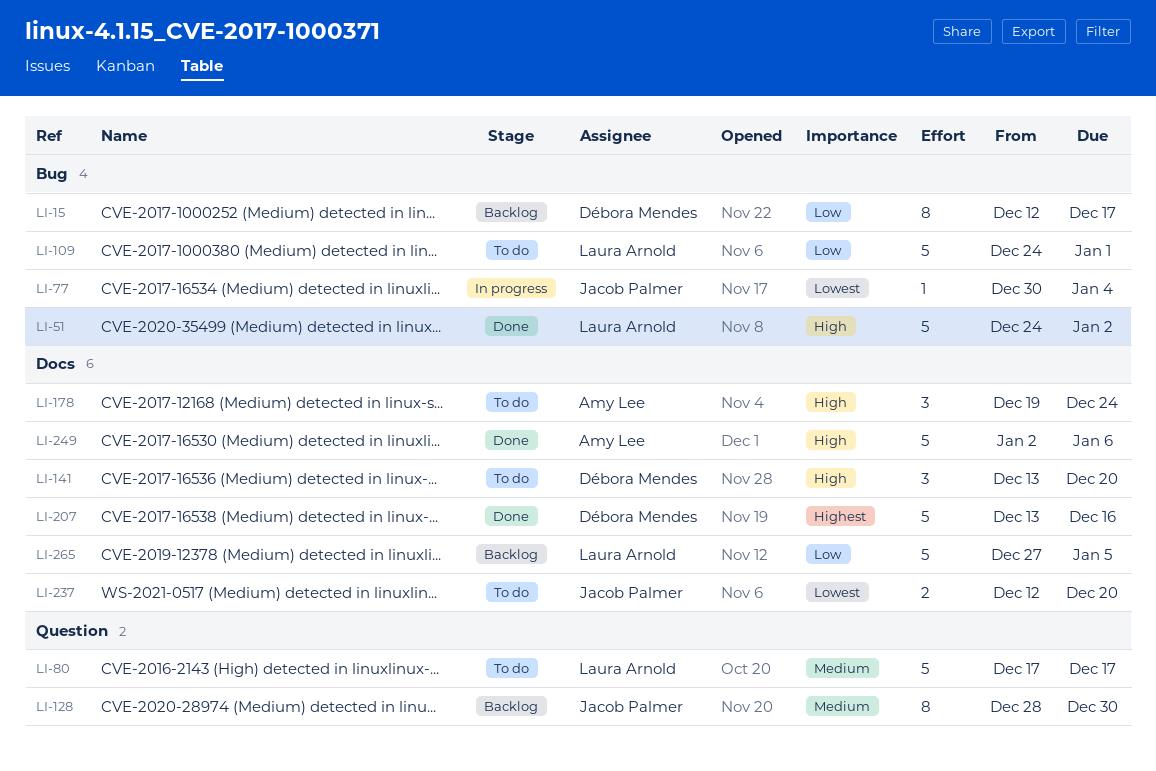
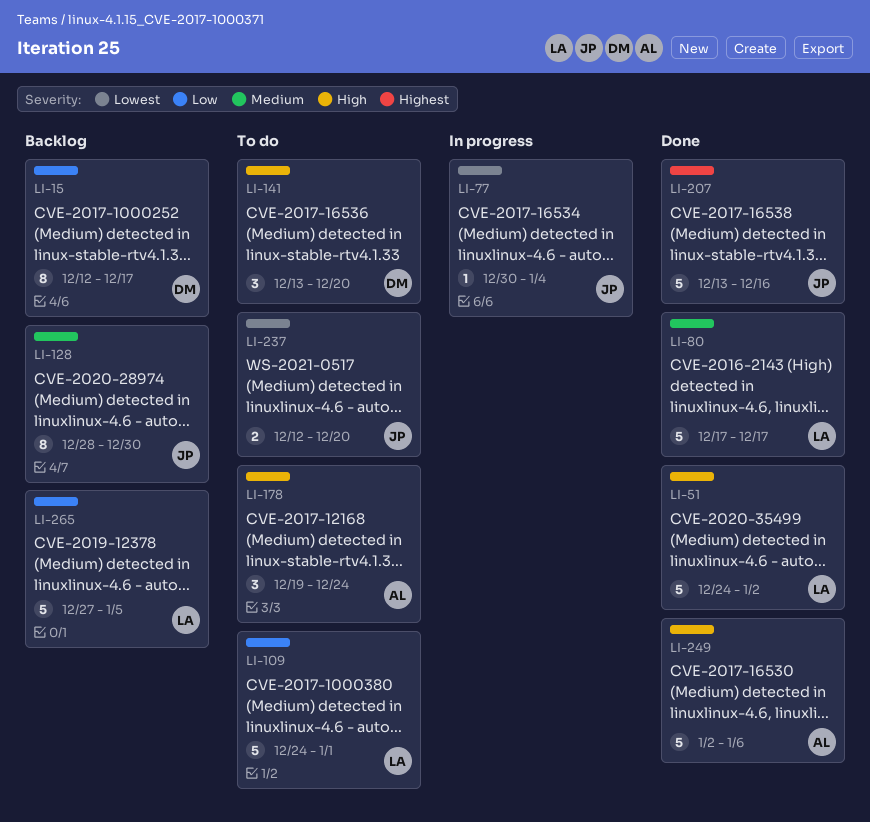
LI-80, status: To do -> Done
LI-207, owner: Débora Mendes -> Jacob Palmer

